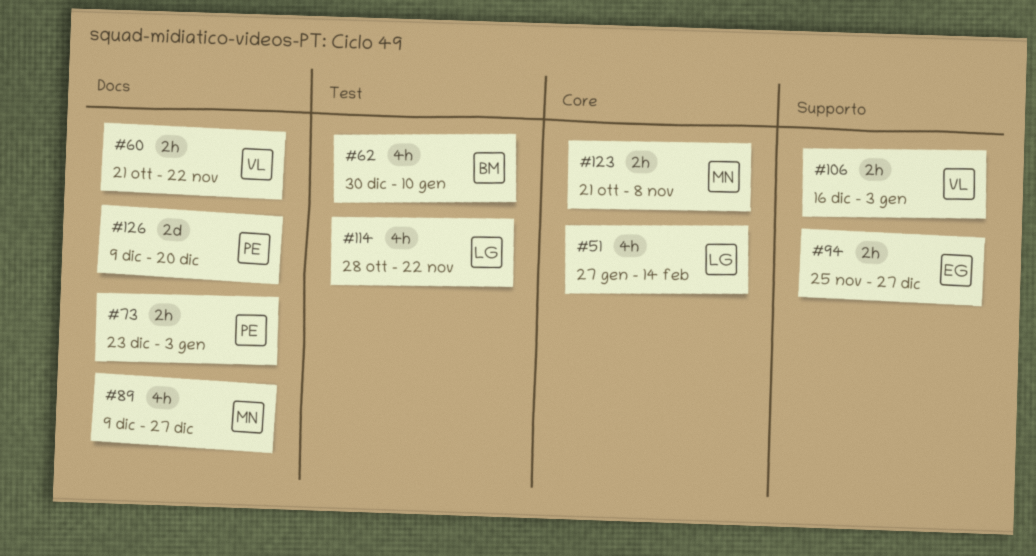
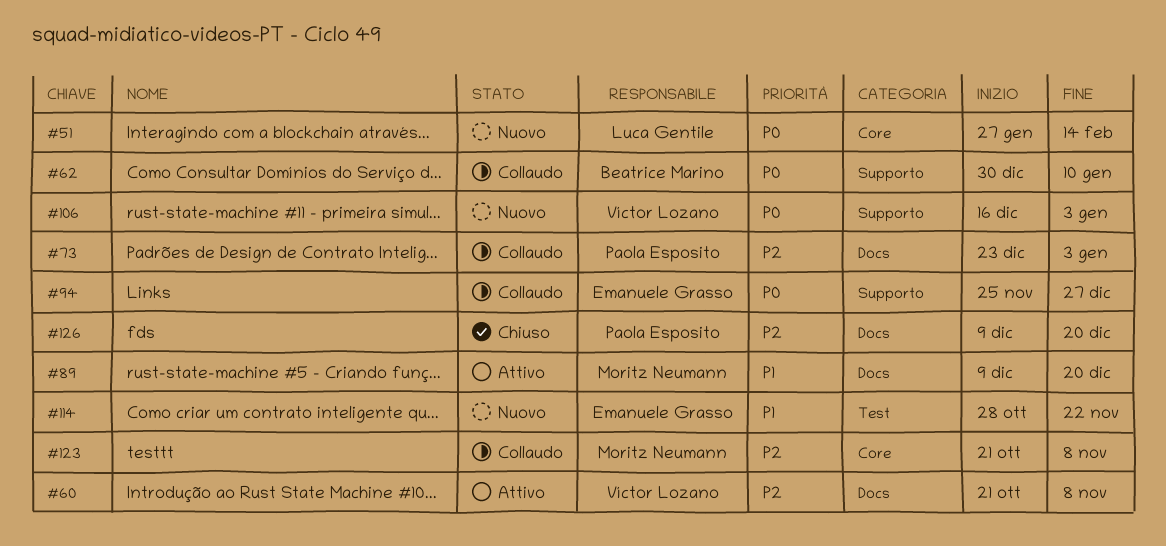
#60, due: Nov 22 -> Nov 8
#62, label: Test -> Supporto
#89, due: Dec 27 -> Dec 20
#114, owner: Luca Gentile -> Emanuele Grasso

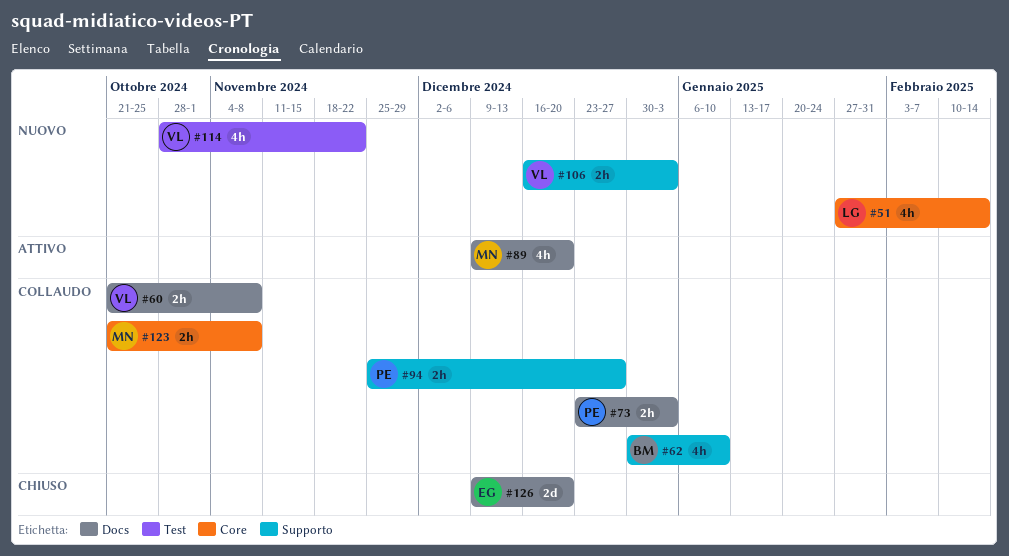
#60, status: Attivo -> Collaudo
#94, owner: Emanuele Grasso -> Paola Esposito
#114, owner: Emanuele Grasso -> Víctor Lozano
#126, owner: Paola Esposito -> Emanuele Grasso

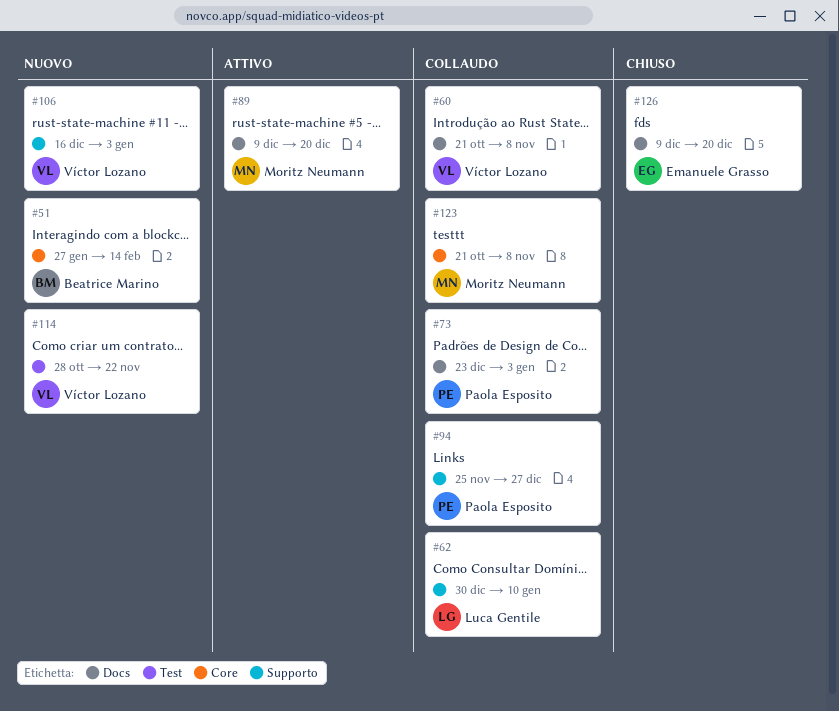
#51, owner: Luca Gentile -> Beatrice Marino
#62, owner: Beatrice Marino -> Luca Gentile

